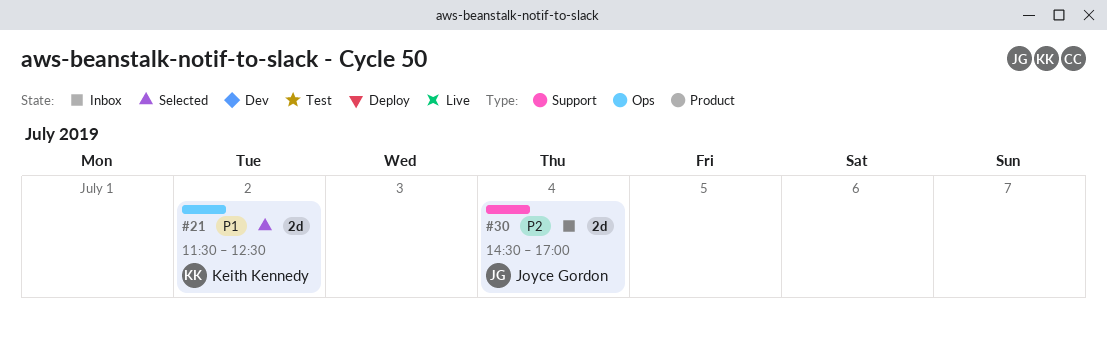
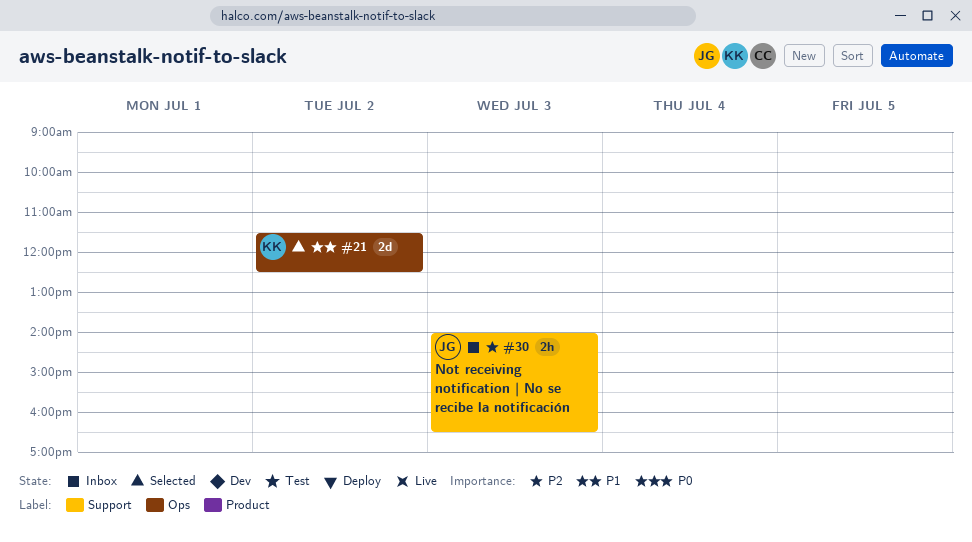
#30, estimate: 2d -> 2h
#30, day: Jul 4 -> Jul 3
#30, begins: 14:30 -> 14:00
#30, ends: 17:00 -> 16:30

